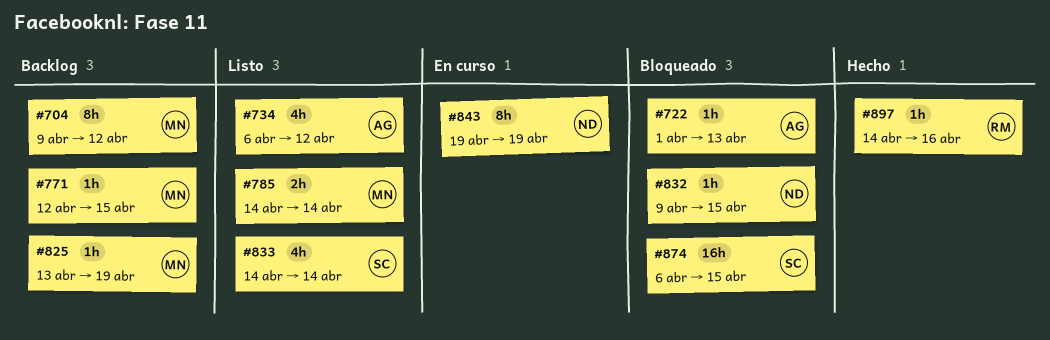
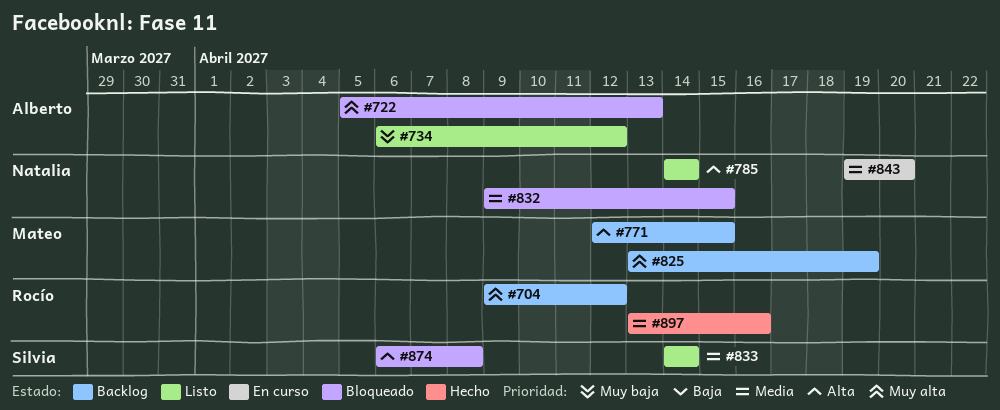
#704, owner: Mateo -> Rocío
#722, start: Apr 1 -> Apr 5
#785, owner: Mateo -> Natalia
#843, due: Apr 19 -> Apr 20
#874, due: Apr 15 -> Apr 8
#897, start: Apr 14 -> Apr 13

